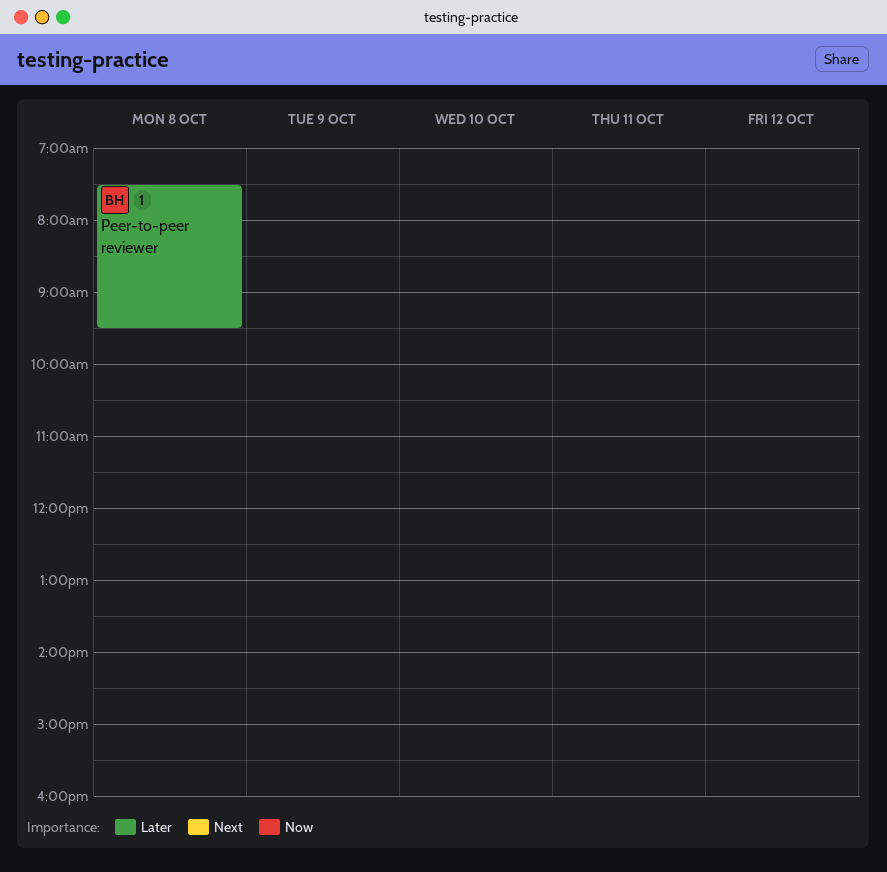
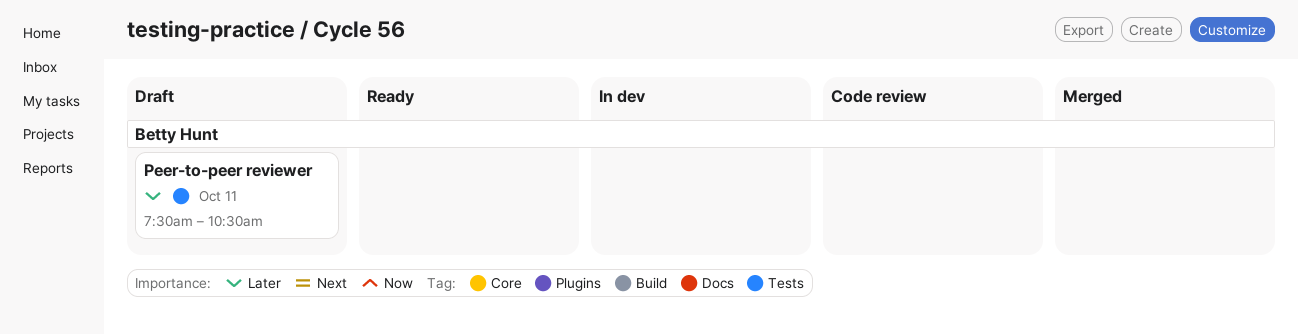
Peer-to-peer reviewer, day: Oct 8 -> Oct 11
Peer-to-peer reviewer, ends: 09:30 -> 10:30

